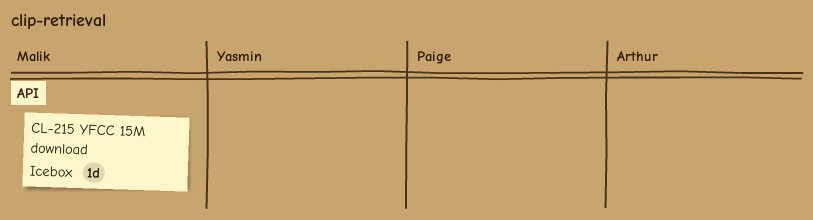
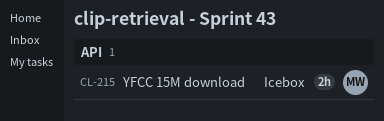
CL-215, estimate: 1d -> 2h

